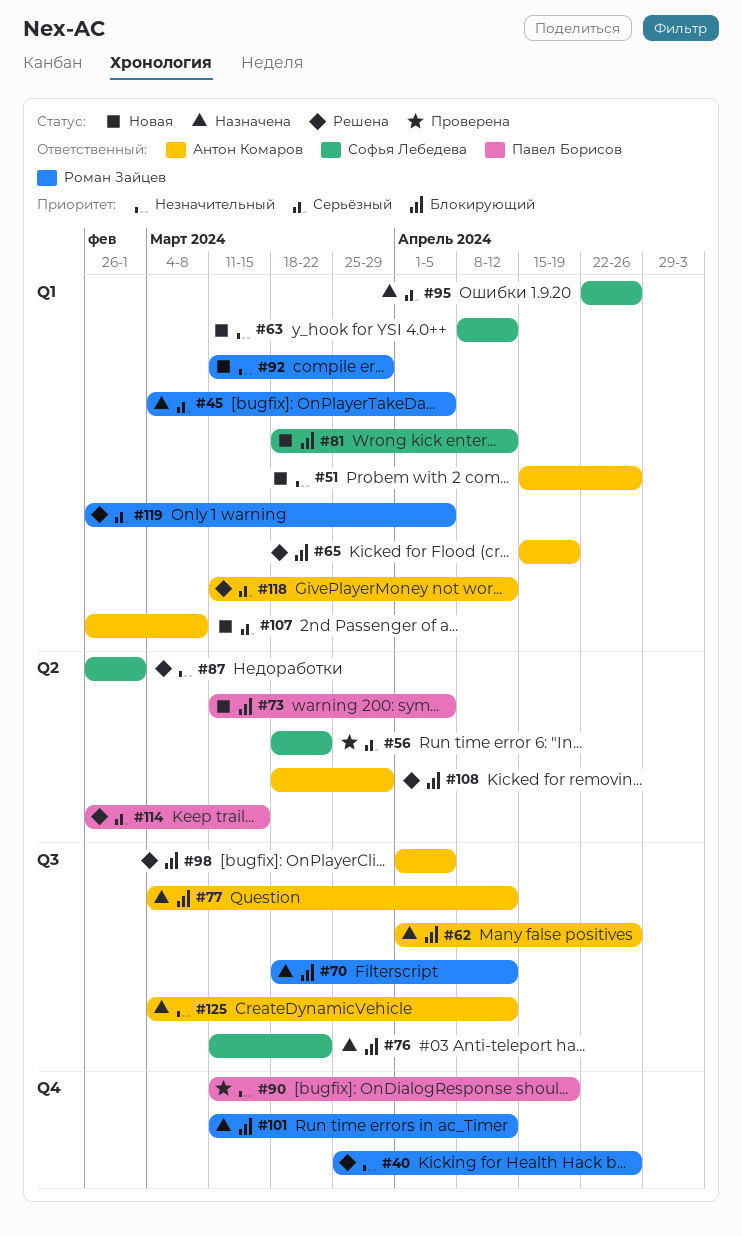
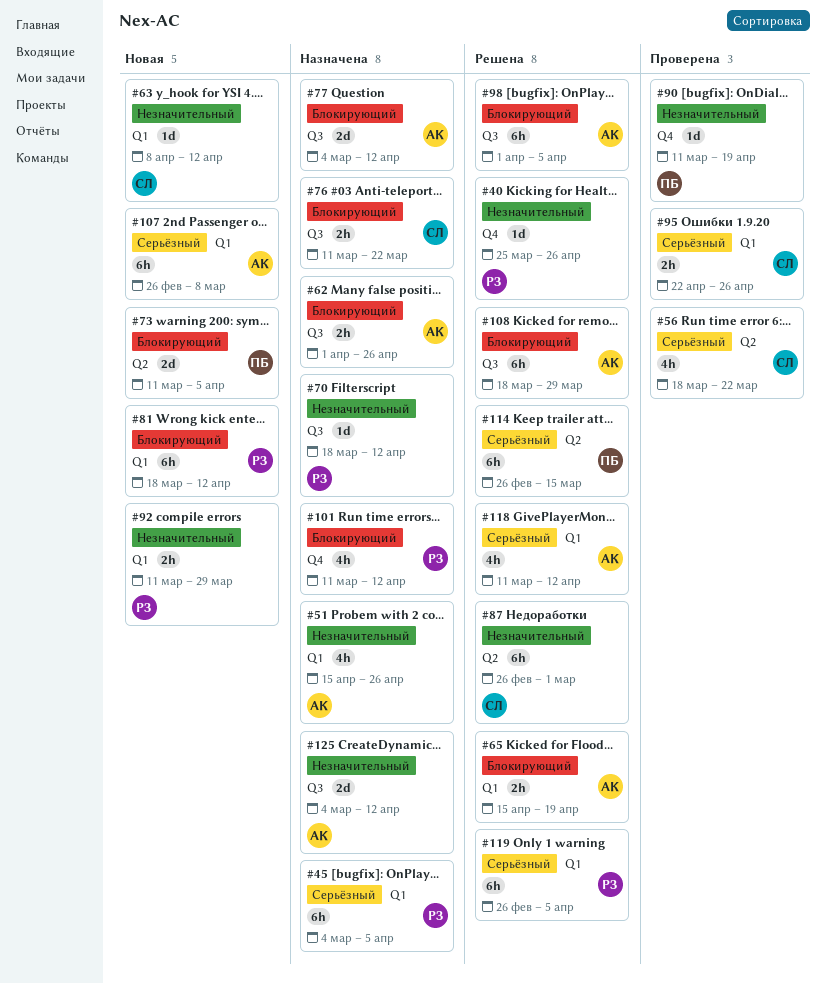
#51, status: Новая -> Назначена
#70, priority: Блокирующий -> Незначительный
#81, owner: Софья Лебедева -> Роман Зайцев
#95, status: Назначена -> Проверена
#108, label: Q2 -> Q3

